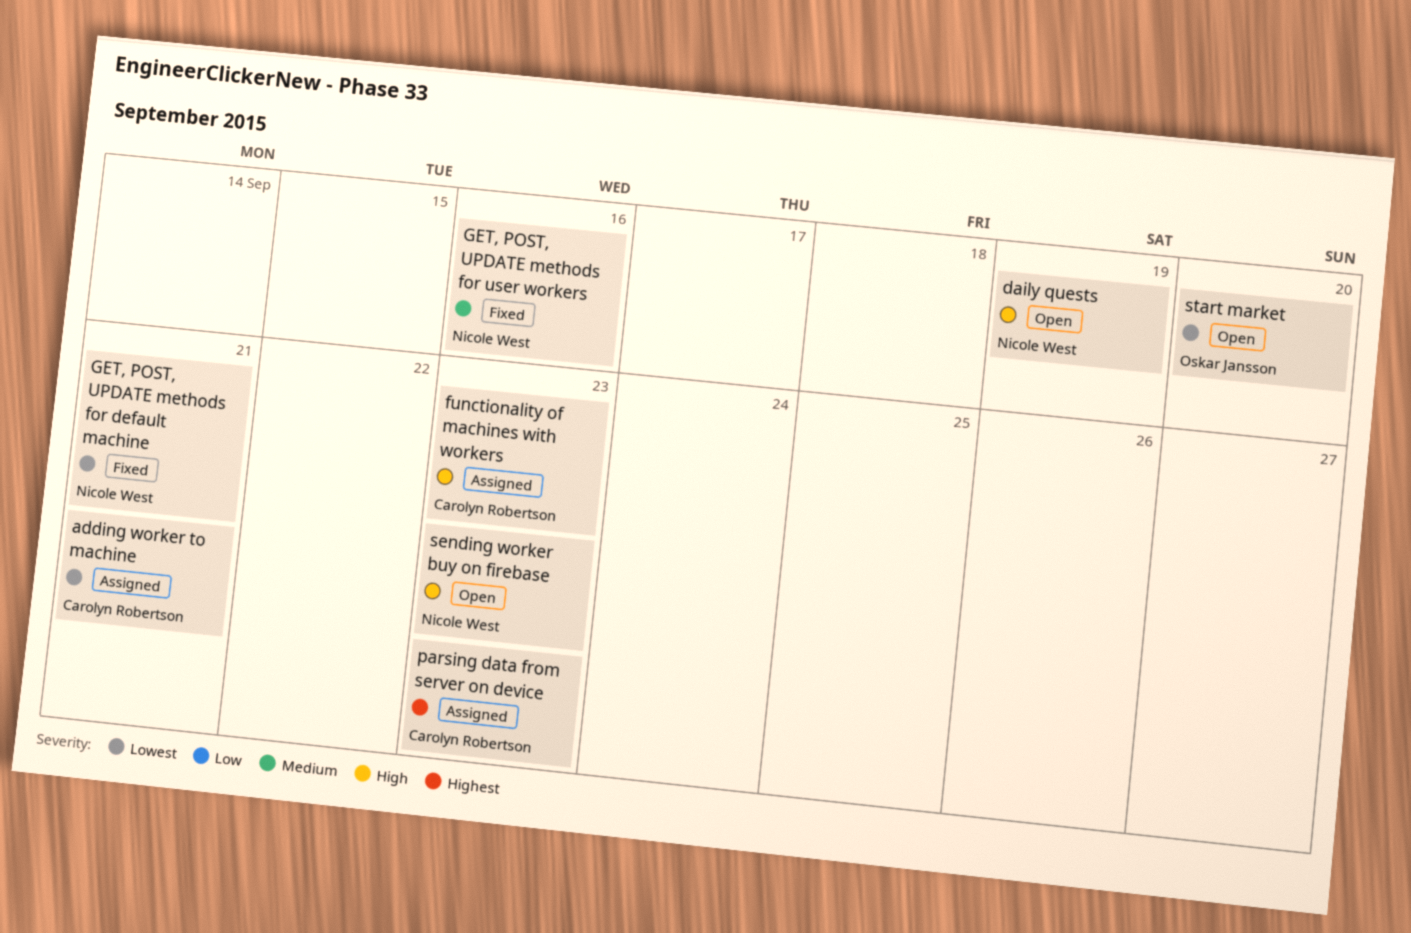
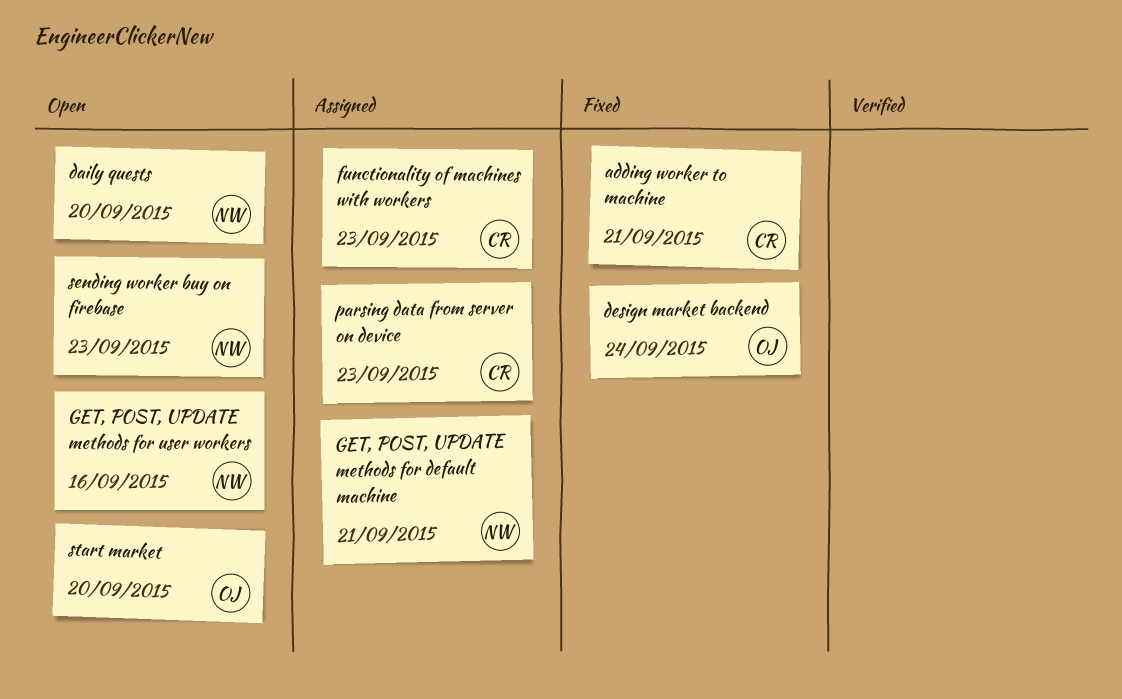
adding worker to machine, status: Assigned -> Fixed
daily quests, due: Sep 19 -> Sep 20
design market backend: none -> present
GET, POST, UPDATE methods for default machine, status: Fixed -> Assigned
GET, POST, UPDATE methods for user workers, status: Fixed -> Open

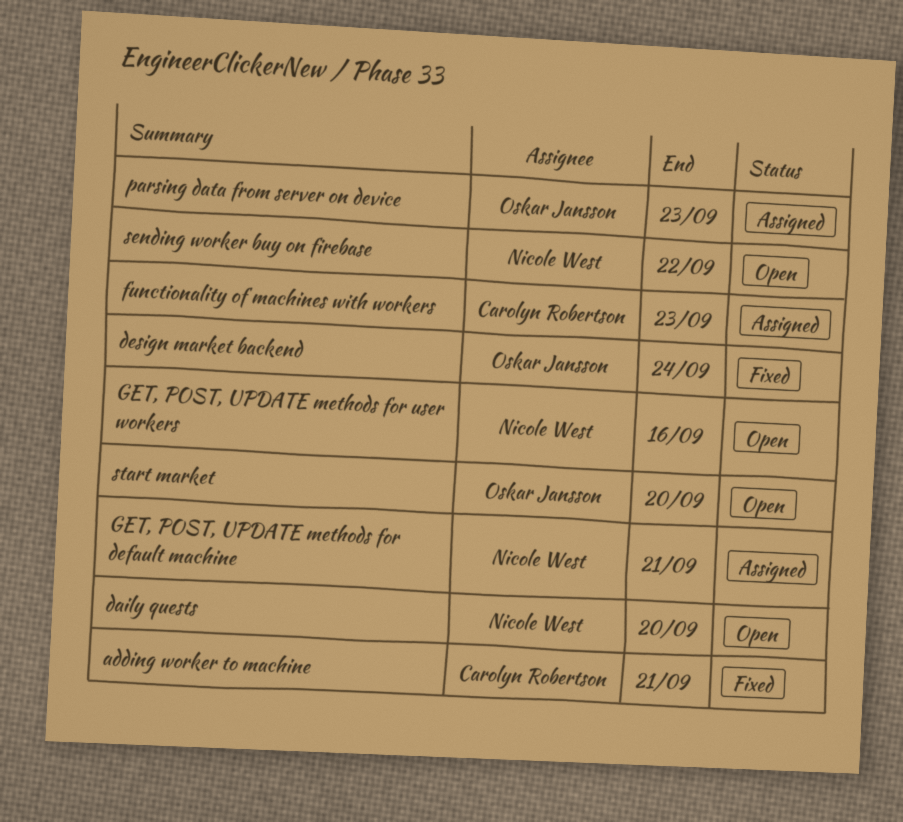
parsing data from server on device, owner: Carolyn Robertson -> Oskar Jansson
sending worker buy on firebase, due: Sep 23 -> Sep 22

